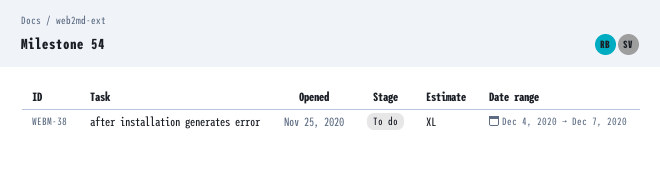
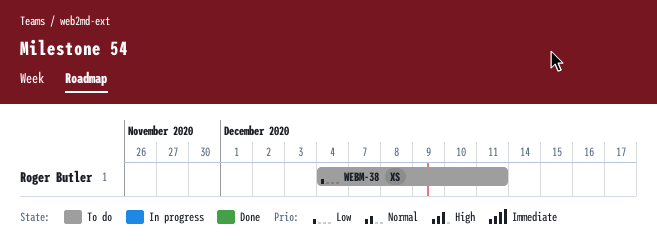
WEBM-38, estimate: XL -> XS
WEBM-38, due: Dec 7 -> Dec 11

